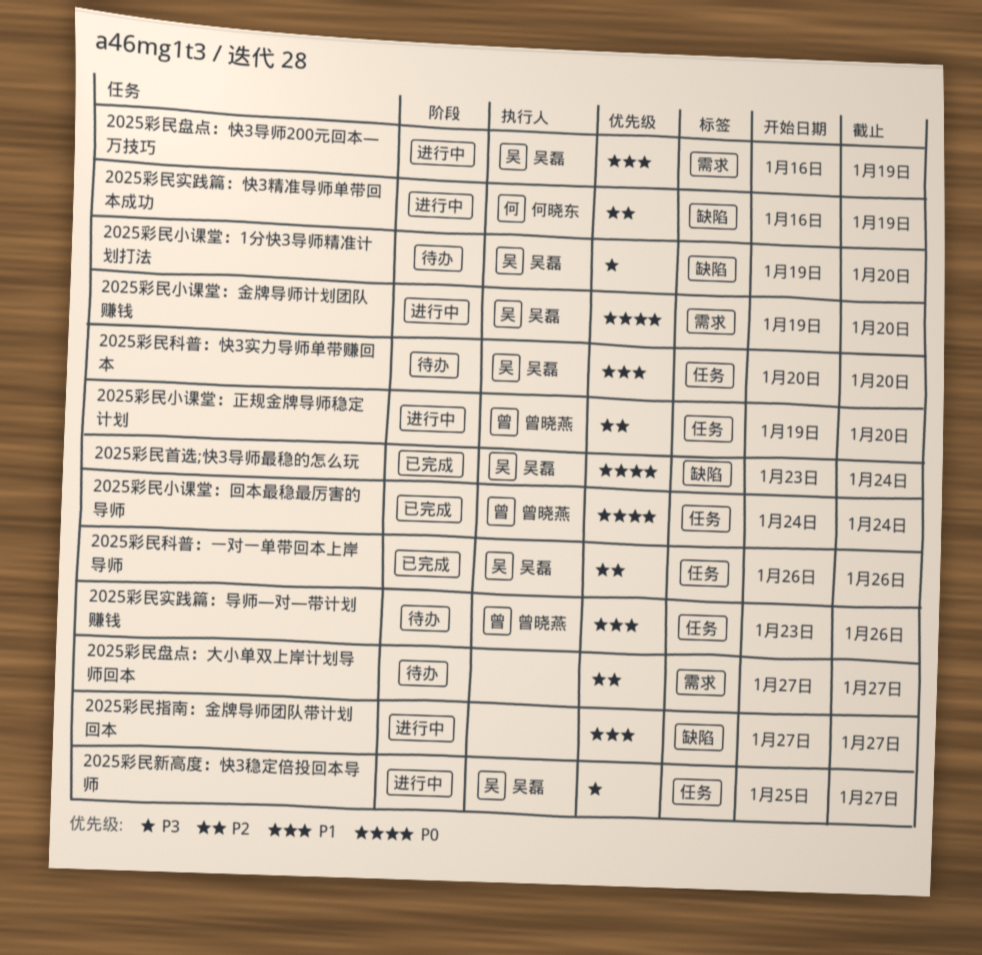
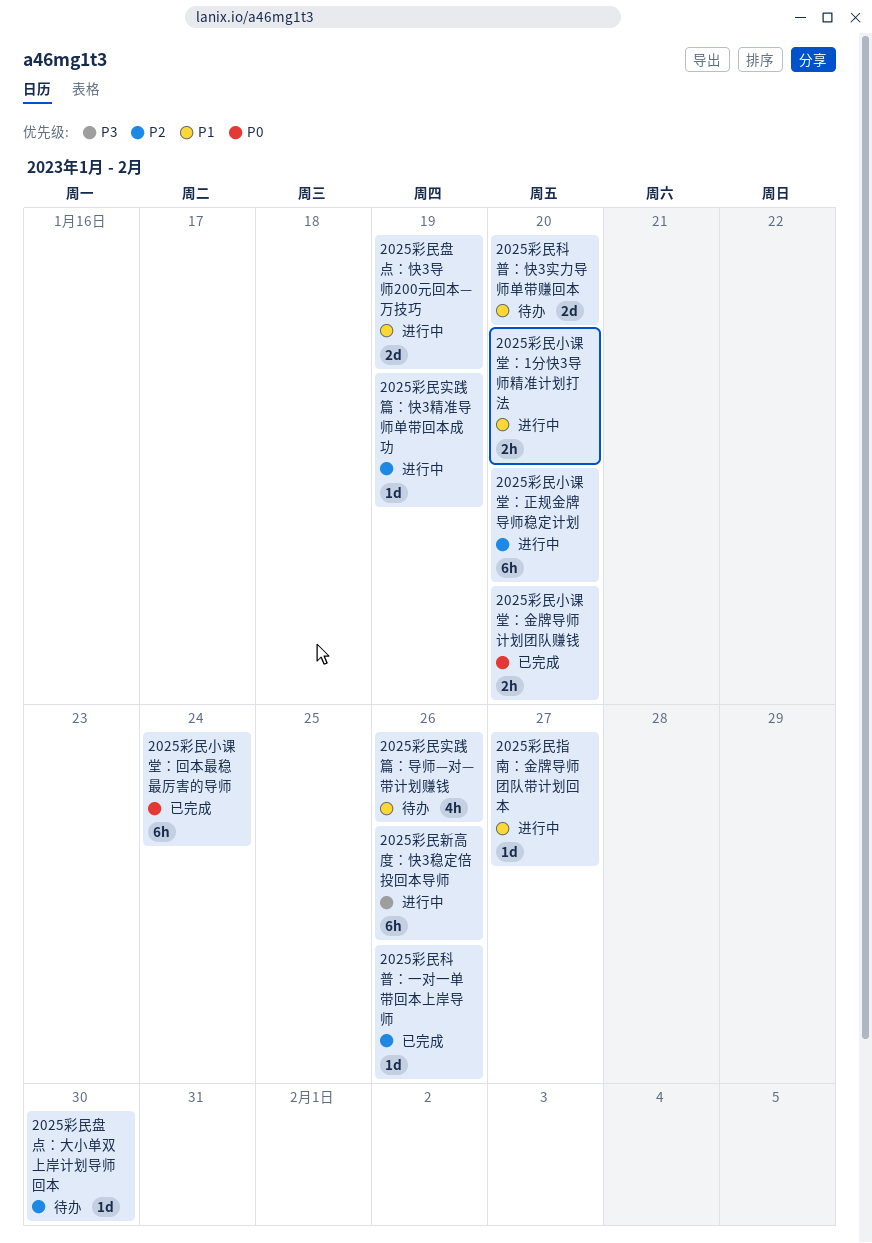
2025彩民小课堂：1分快3导师精准计划打法, status: 待办 -> 进行中
2025彩民小课堂：1分快3导师精准计划打法, priority: P3 -> P1
2025彩民小课堂：金牌导师计划团队赚钱, status: 进行中 -> 已完成
2025彩民新高度：快3稳定倍投回本导师, due: Jan 27 -> Jan 26
2025彩民盘点：大小单双上岸计划导师回本, due: Jan 27 -> Jan 30
2025彩民首选;快3导师最稳的怎么玩: present -> none

